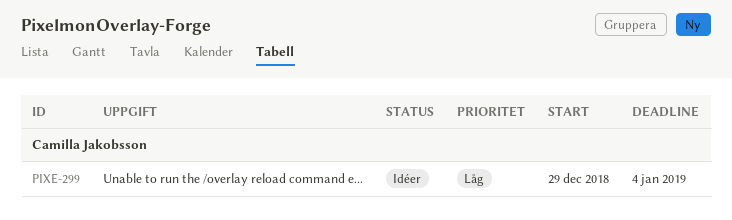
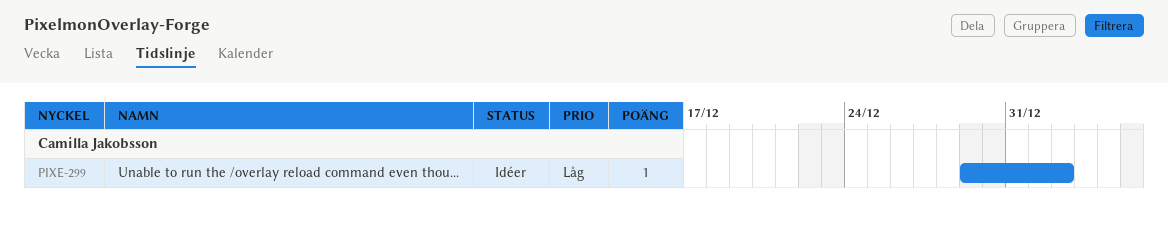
PIXE-299, due: Jan 4 -> Jan 2

